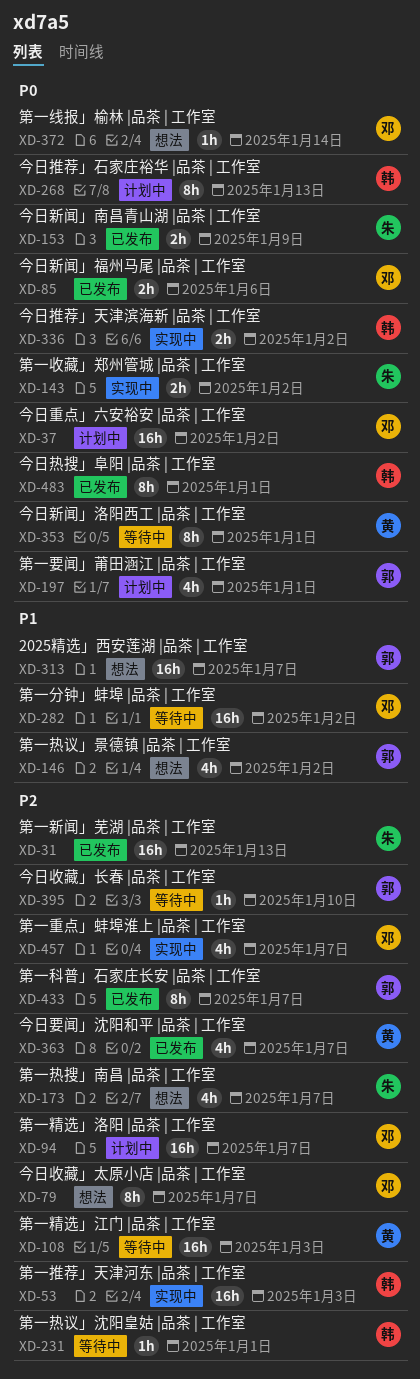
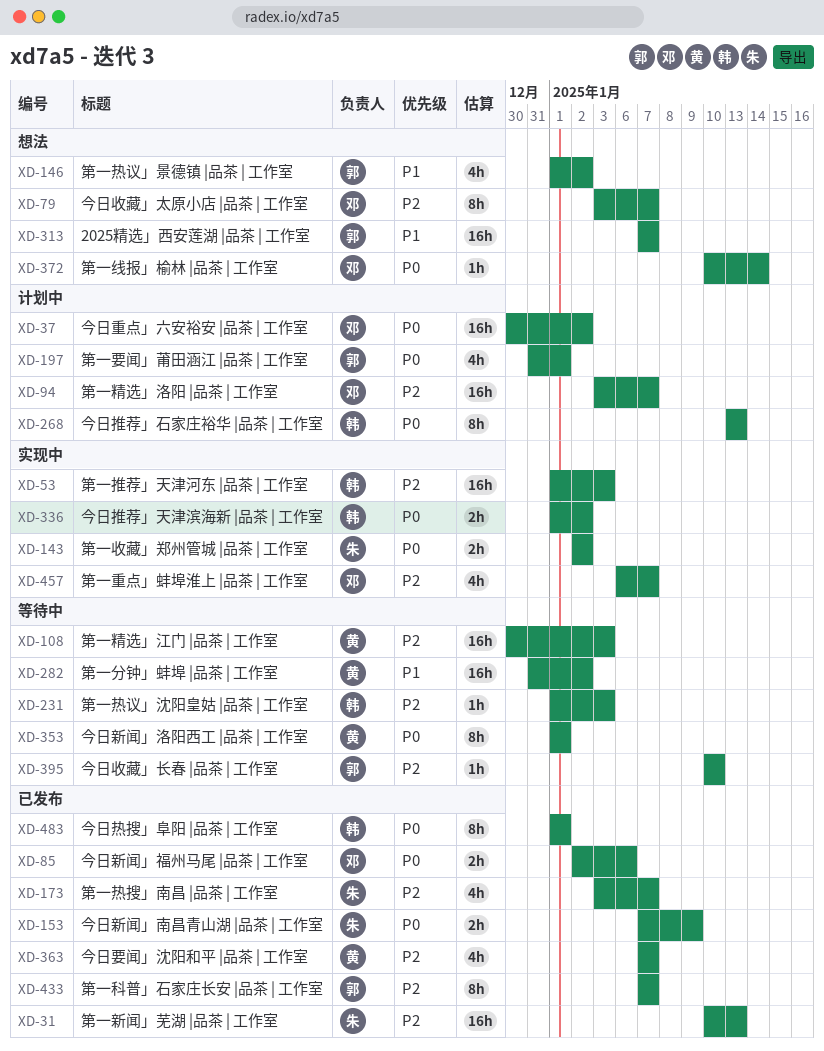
XD-173, status: 想法 -> 已发布
XD-231, due: Jan 1 -> Jan 3
XD-282, owner: 邓 -> 黄

